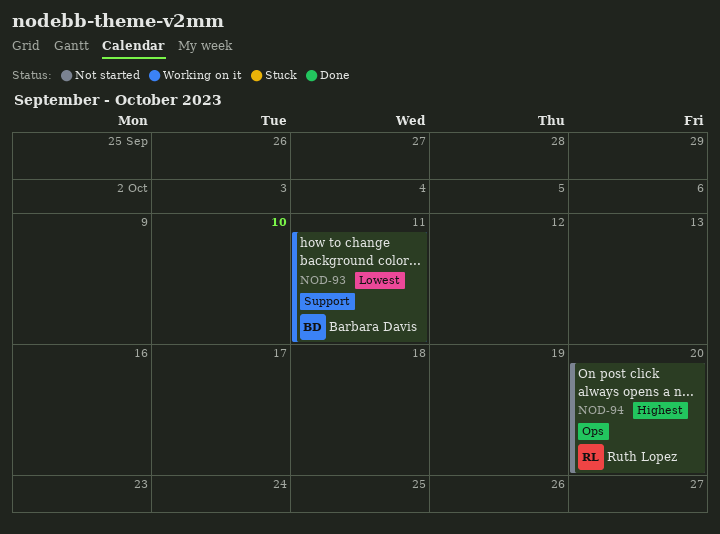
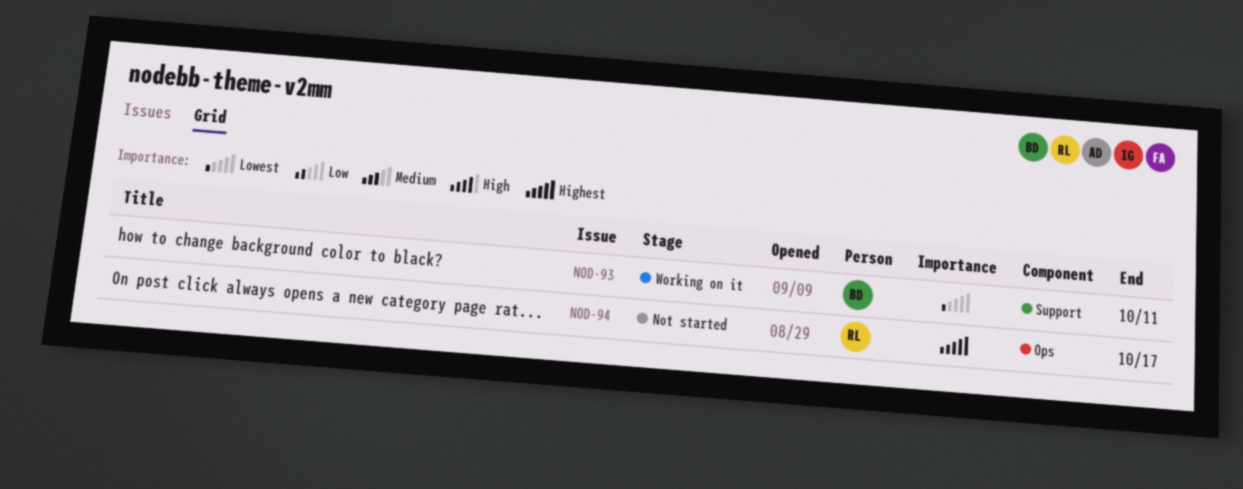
NOD-94, due: Oct 20 -> Oct 17

